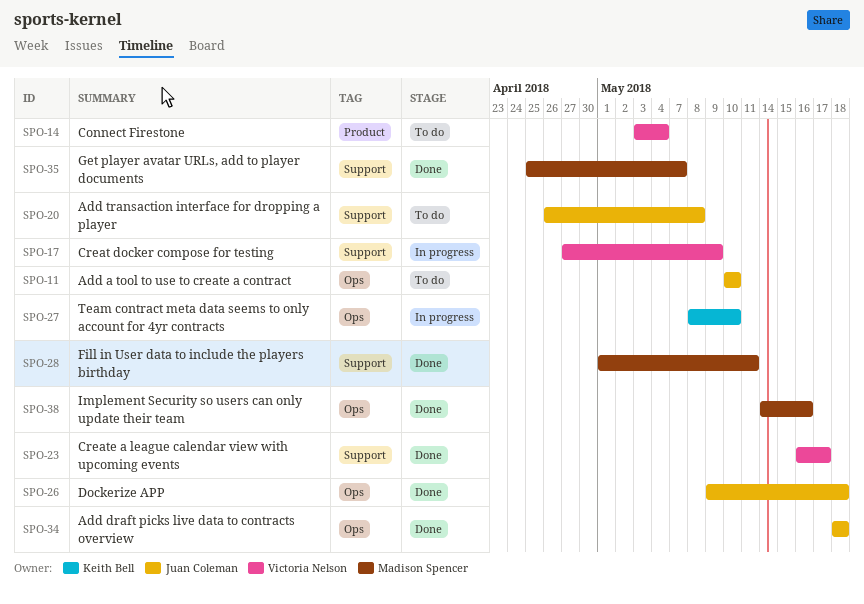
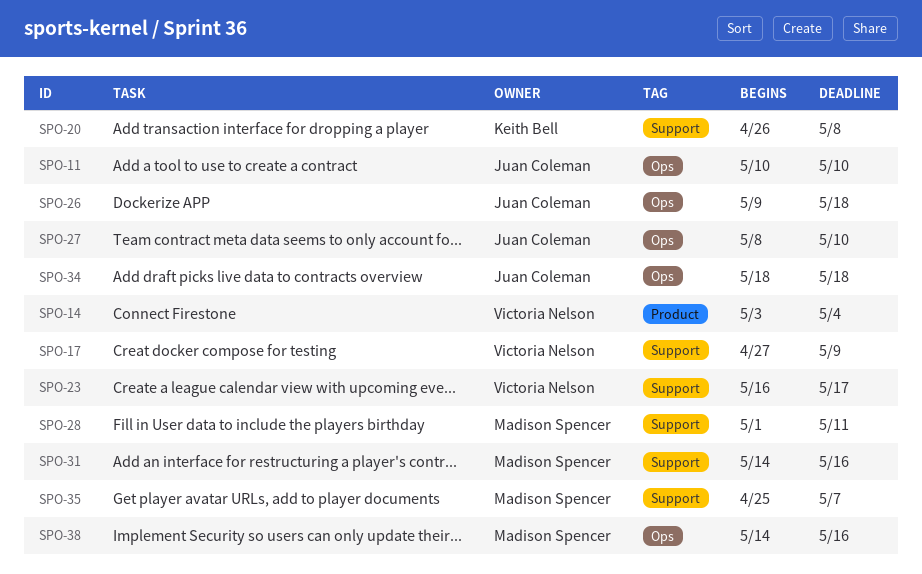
SPO-20, owner: Juan Coleman -> Keith Bell
SPO-27, owner: Keith Bell -> Juan Coleman
SPO-31: none -> present

